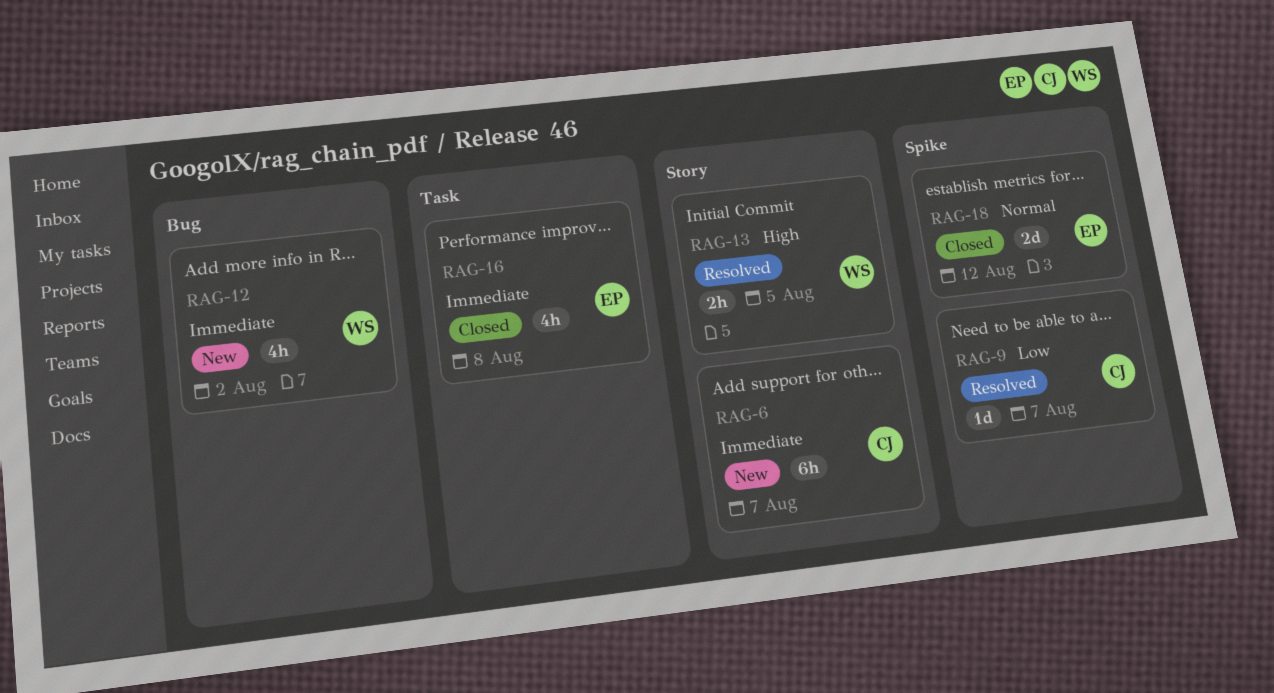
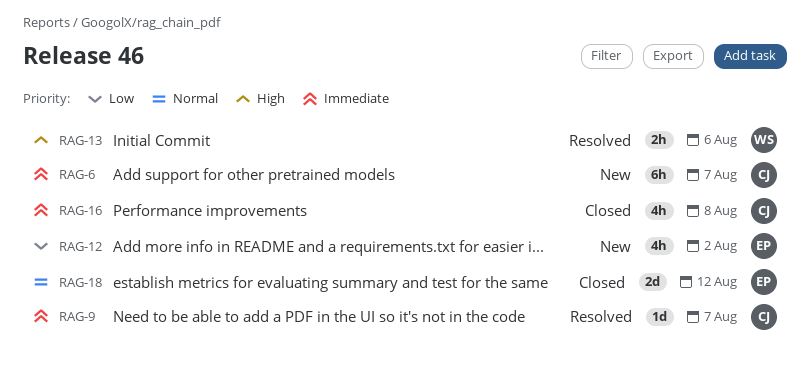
RAG-9, priority: Low -> Immediate
RAG-12, owner: WS -> EP
RAG-12, priority: Immediate -> Low
RAG-13, due: Aug 5 -> Aug 6
RAG-16, owner: EP -> CJ

